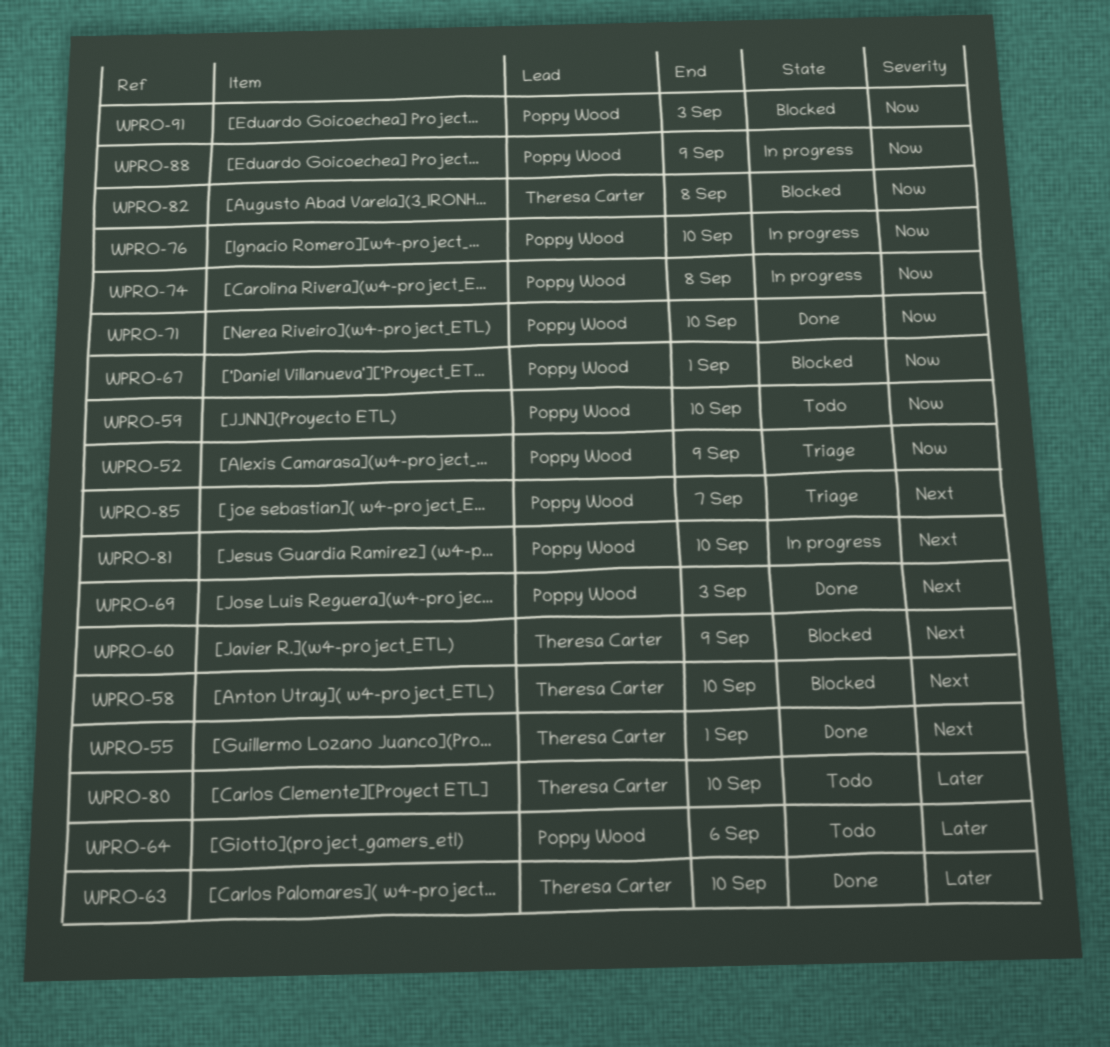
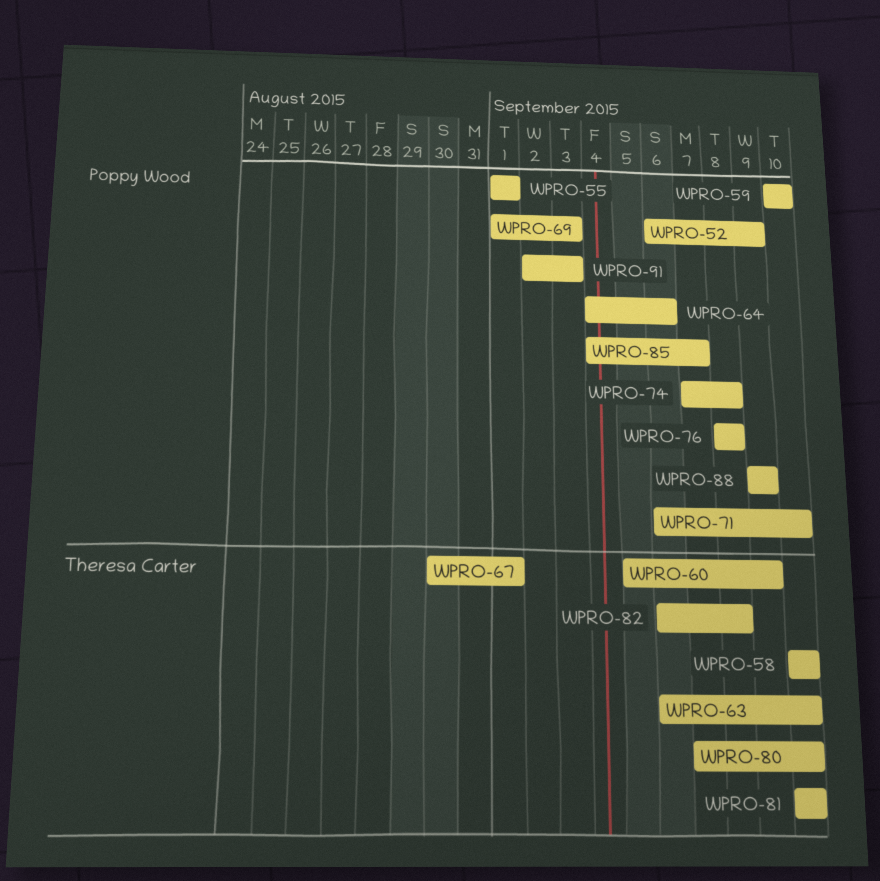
WPRO-55, owner: Theresa Carter -> Poppy Wood
WPRO-67, owner: Poppy Wood -> Theresa Carter
WPRO-76, due: Sep 10 -> Sep 8
WPRO-81, owner: Poppy Wood -> Theresa Carter

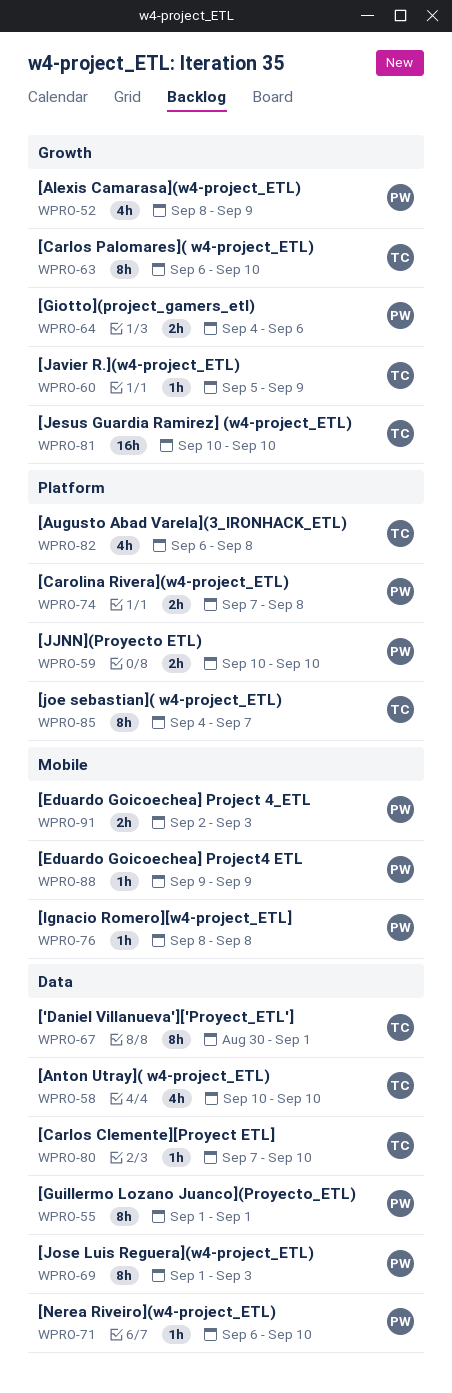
WPRO-52, start: Sep 6 -> Sep 8
WPRO-85, owner: Poppy Wood -> Theresa Carter

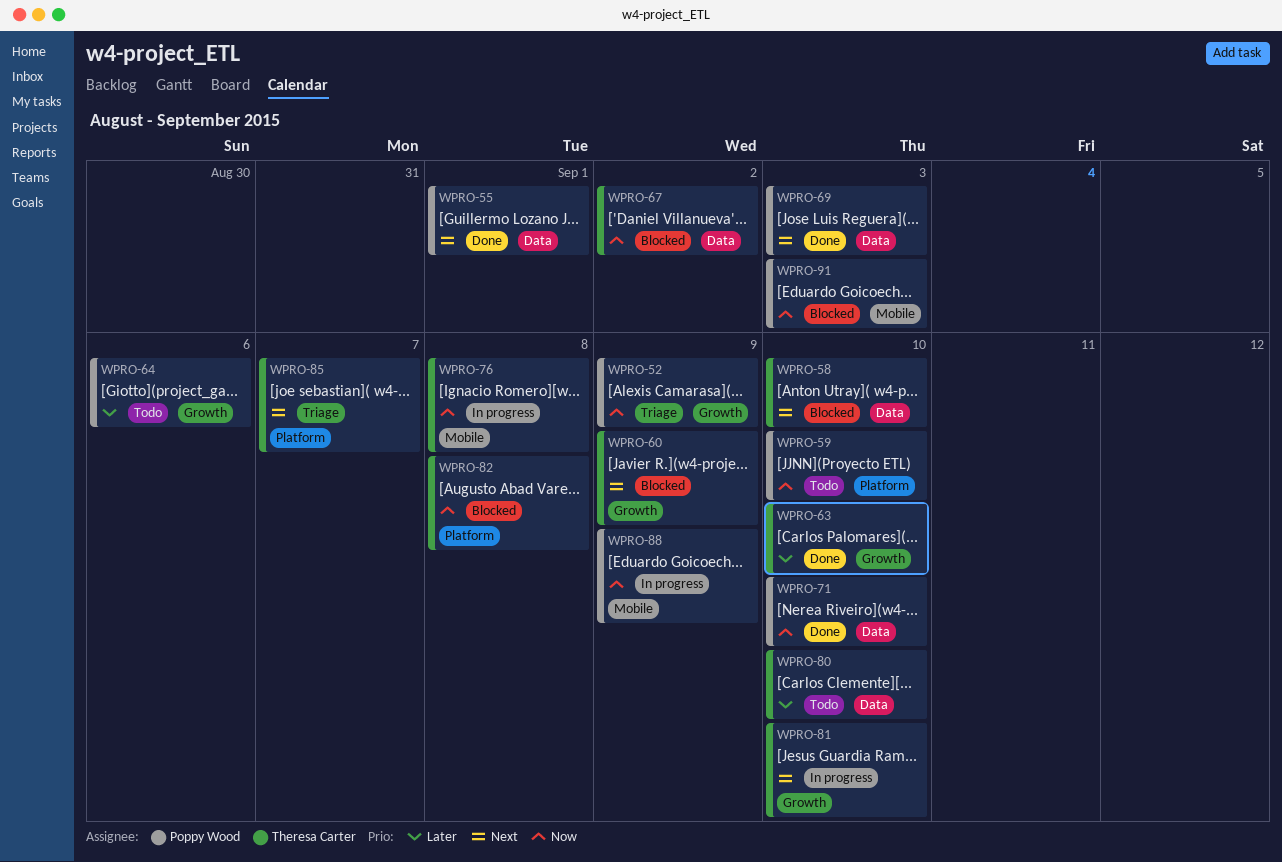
WPRO-67, due: Sep 1 -> Sep 2
WPRO-74: present -> none
WPRO-76, owner: Poppy Wood -> Theresa Carter

